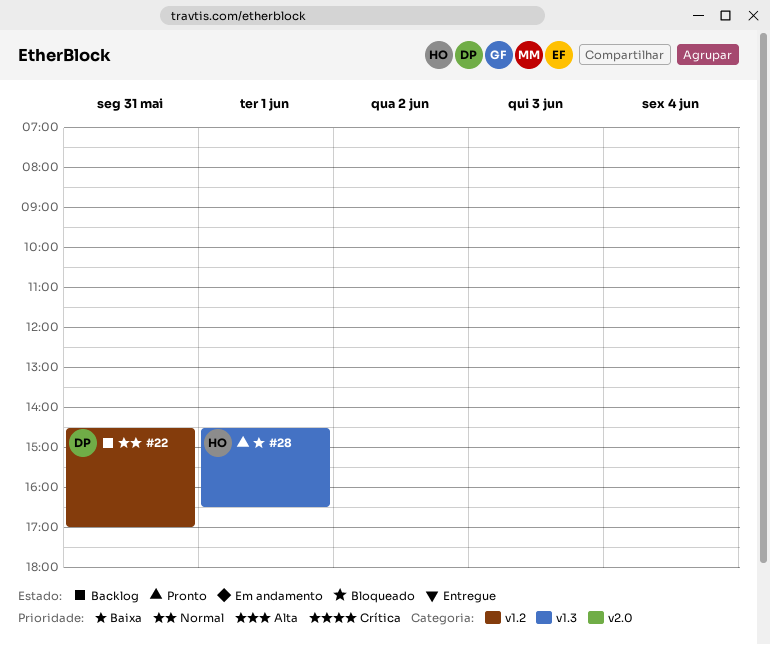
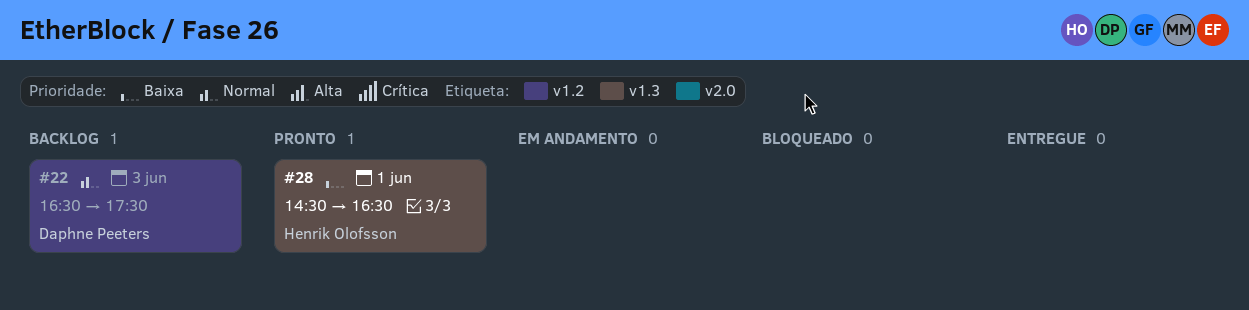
#22, day: May 31 -> Jun 3
#22, begins: 14:30 -> 16:30
#22, ends: 17:00 -> 17:30

